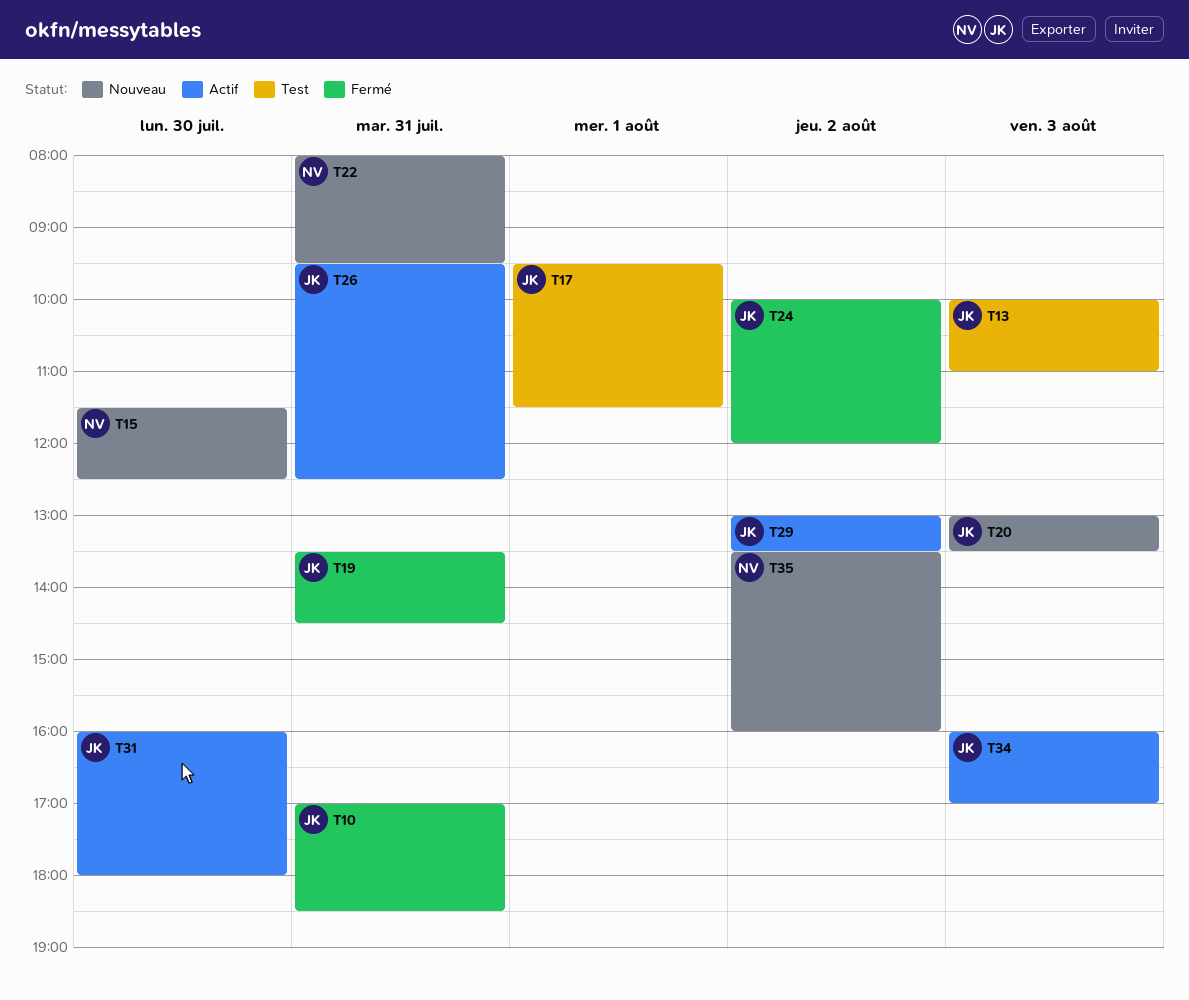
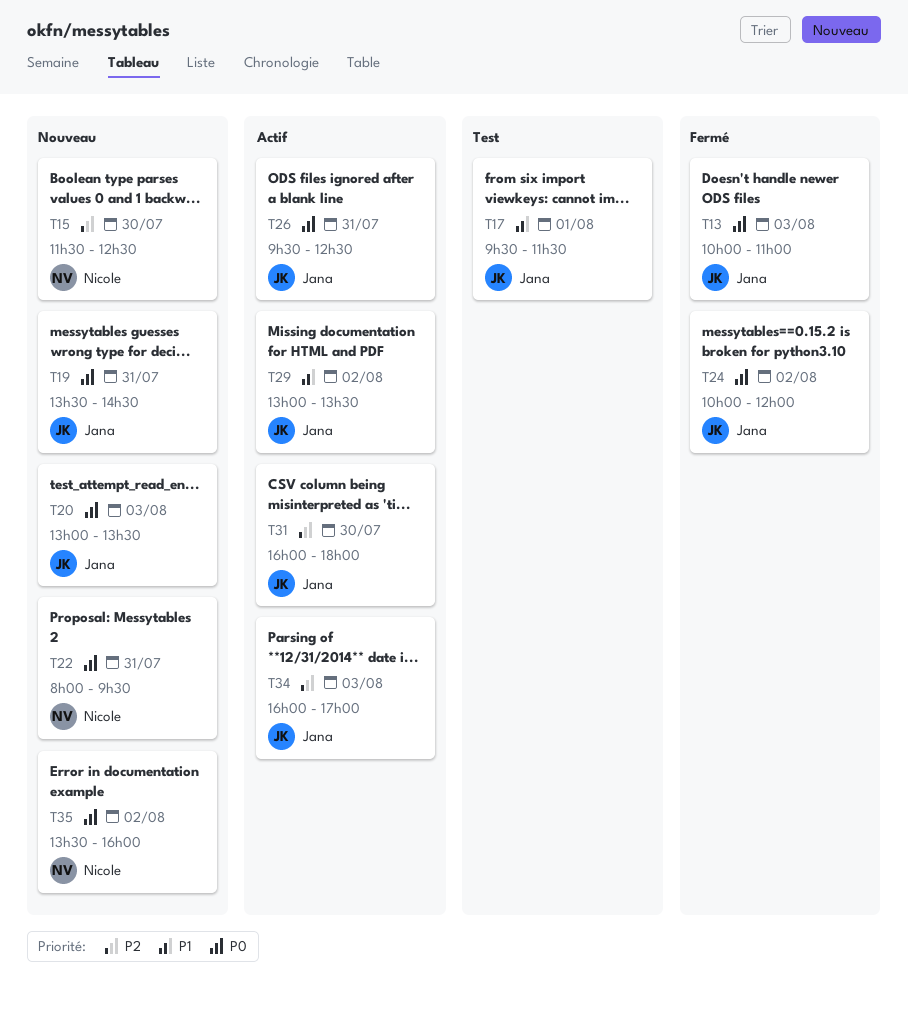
T10: present -> none
T13, status: Test -> Fermé
T19, status: Fermé -> Nouveau

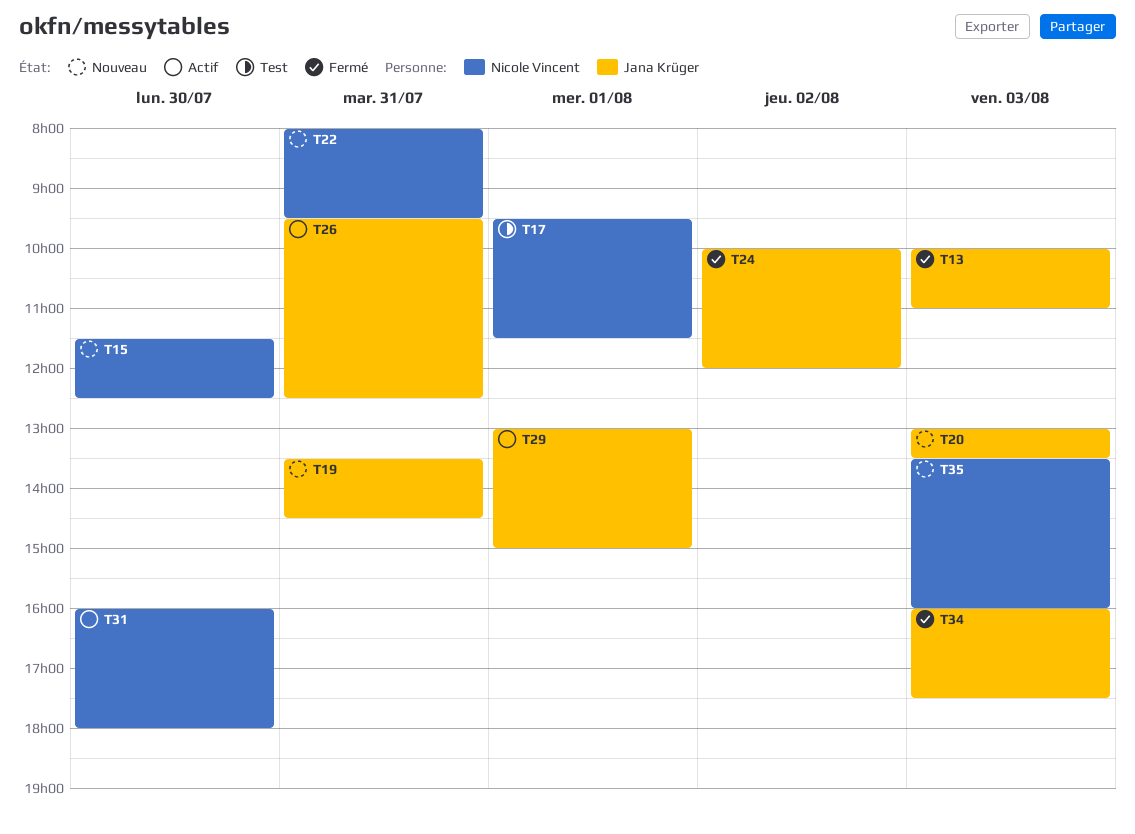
T17, owner: Jana Krüger -> Nicole Vincent
T29, day: Aug 2 -> Aug 1
T29, ends: 13:30 -> 15:00
T31, owner: Jana Krüger -> Nicole Vincent
T34, status: Actif -> Fermé
T34, ends: 17:00 -> 17:30
T35, day: Aug 2 -> Aug 3

